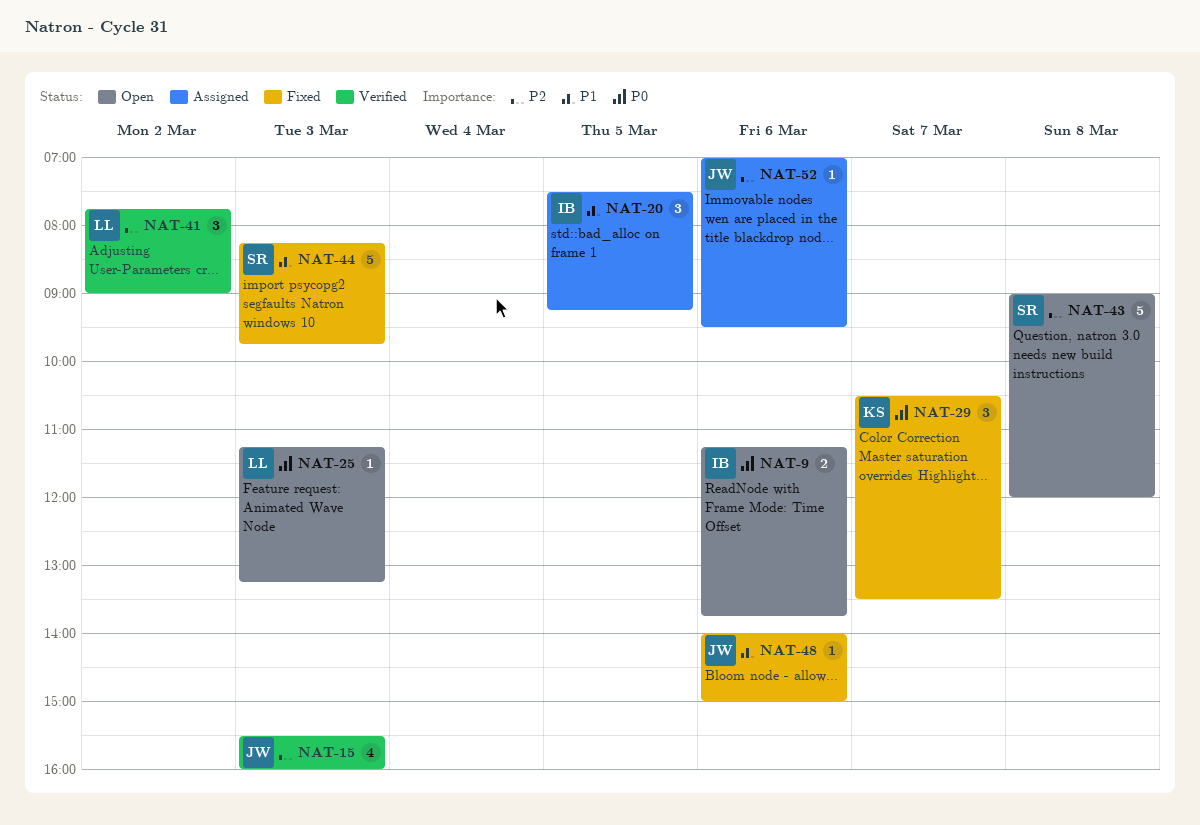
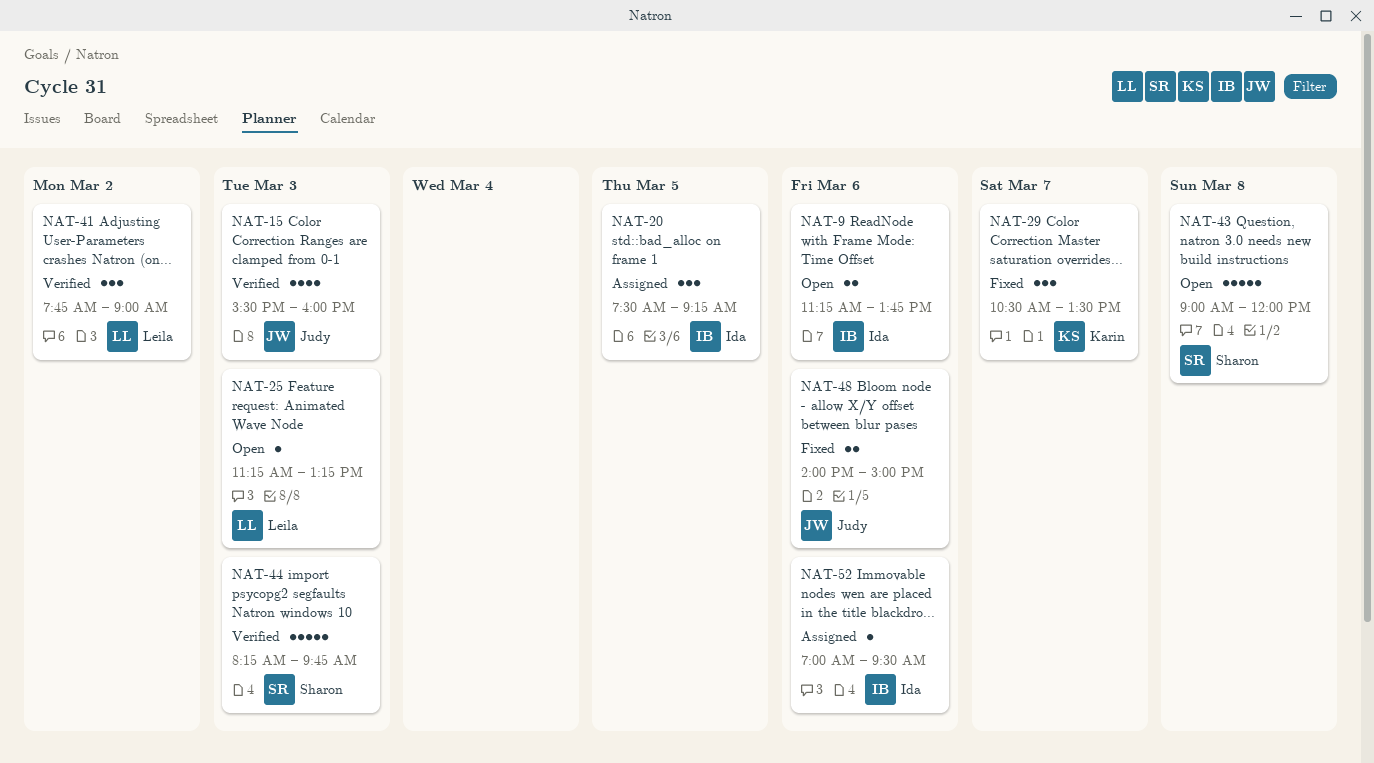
NAT-44, status: Fixed -> Verified
NAT-48, estimate: 1 -> 2
NAT-52, owner: Judy -> Ida

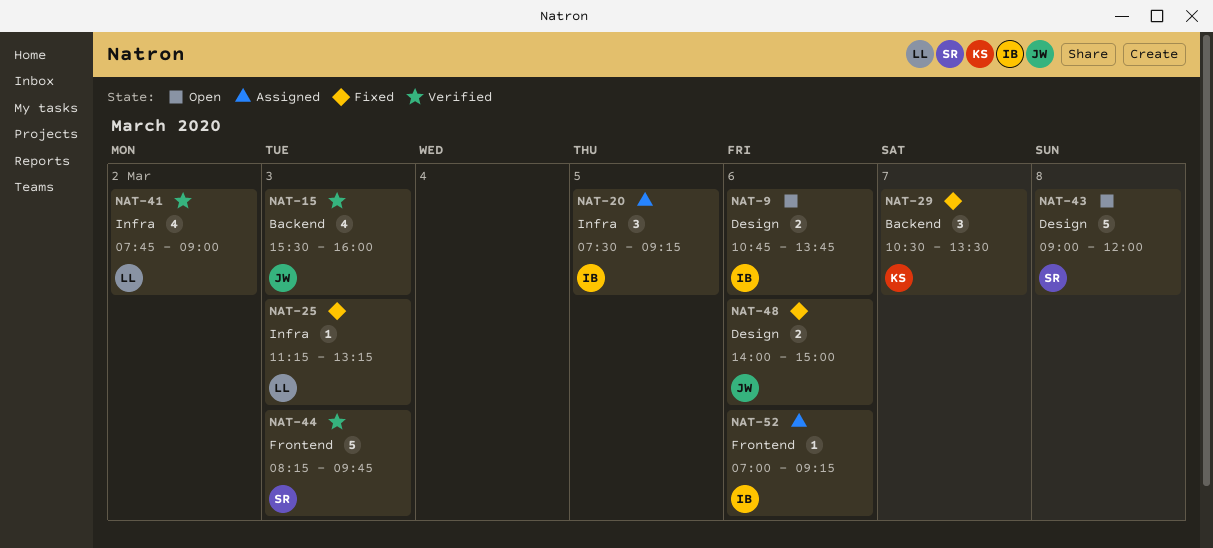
NAT-9, begins: 11:15 -> 10:45
NAT-25, status: Open -> Fixed
NAT-41, estimate: 3 -> 4
NAT-52, ends: 09:30 -> 09:15

